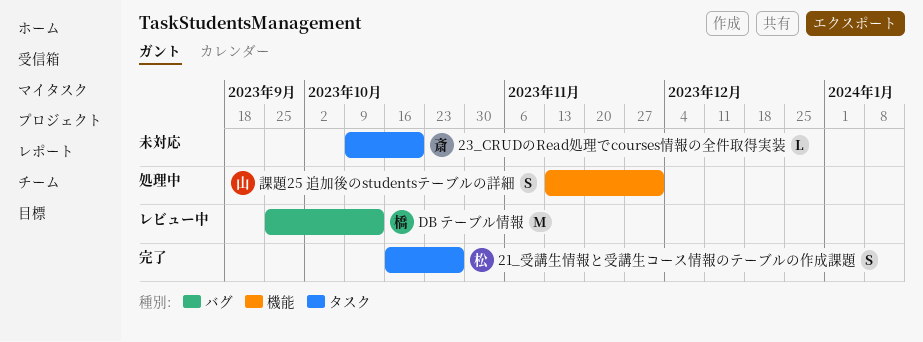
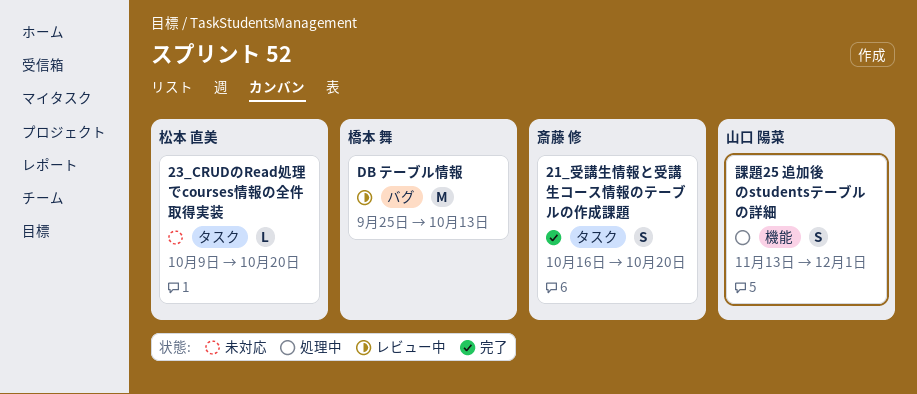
21_受講生情報と受講生コース情報のテーブルの作成課題, owner: 松本 直美 -> 斎藤 修
21_受講生情報と受講生コース情報のテーブルの作成課題, due: Oct 27 -> Oct 20
23_CRUDのRead処理でcourses情報の全件取得実装, owner: 斎藤 修 -> 松本 直美

